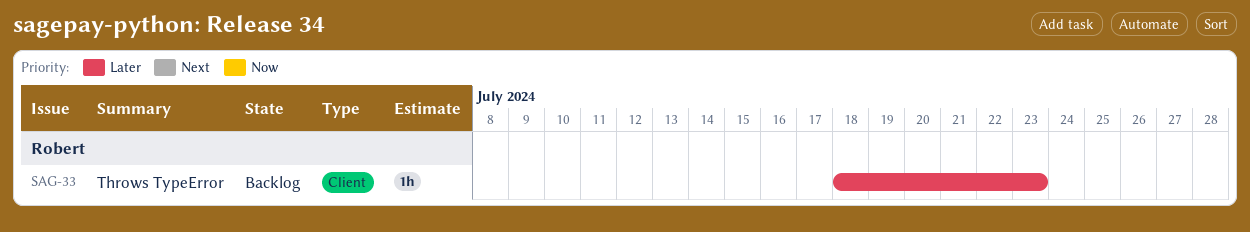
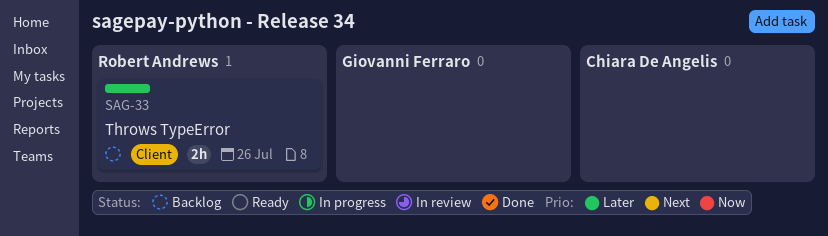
SAG-33, estimate: 1h -> 2h
SAG-33, due: Jul 23 -> Jul 26

